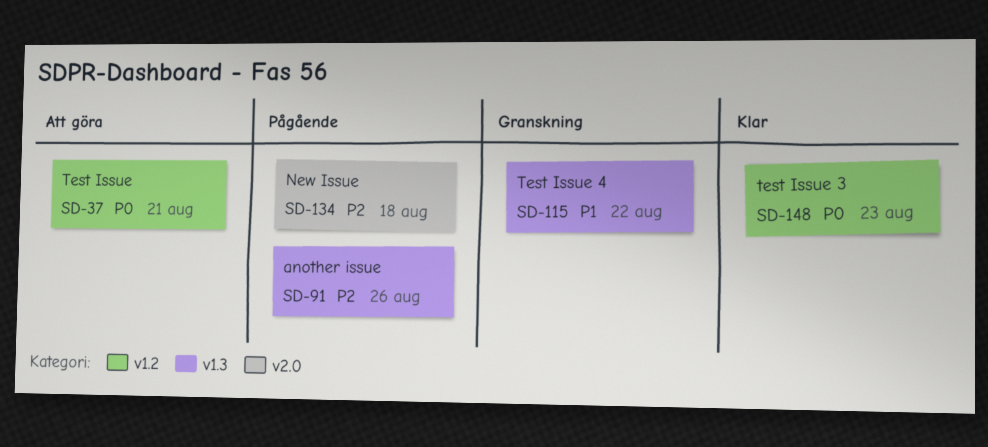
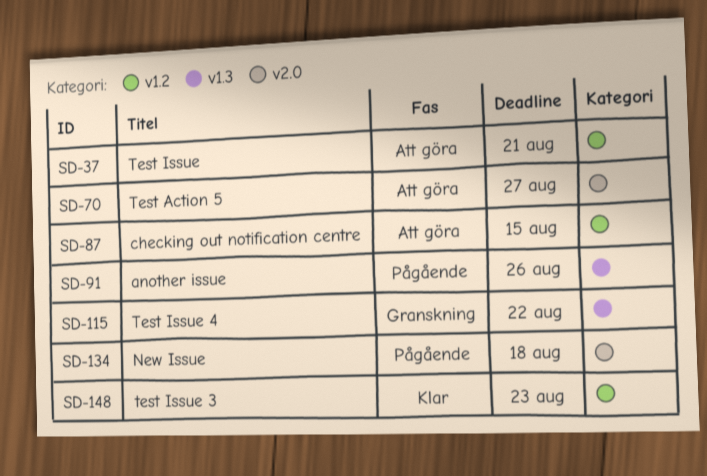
SD-70: none -> present
SD-87: none -> present

